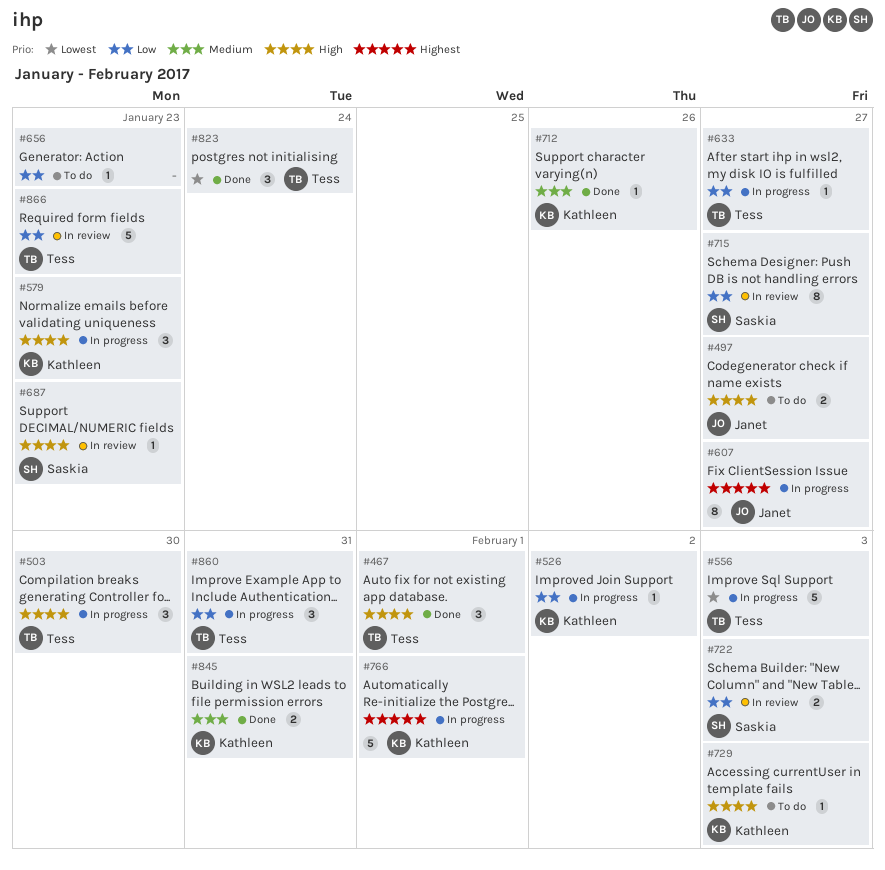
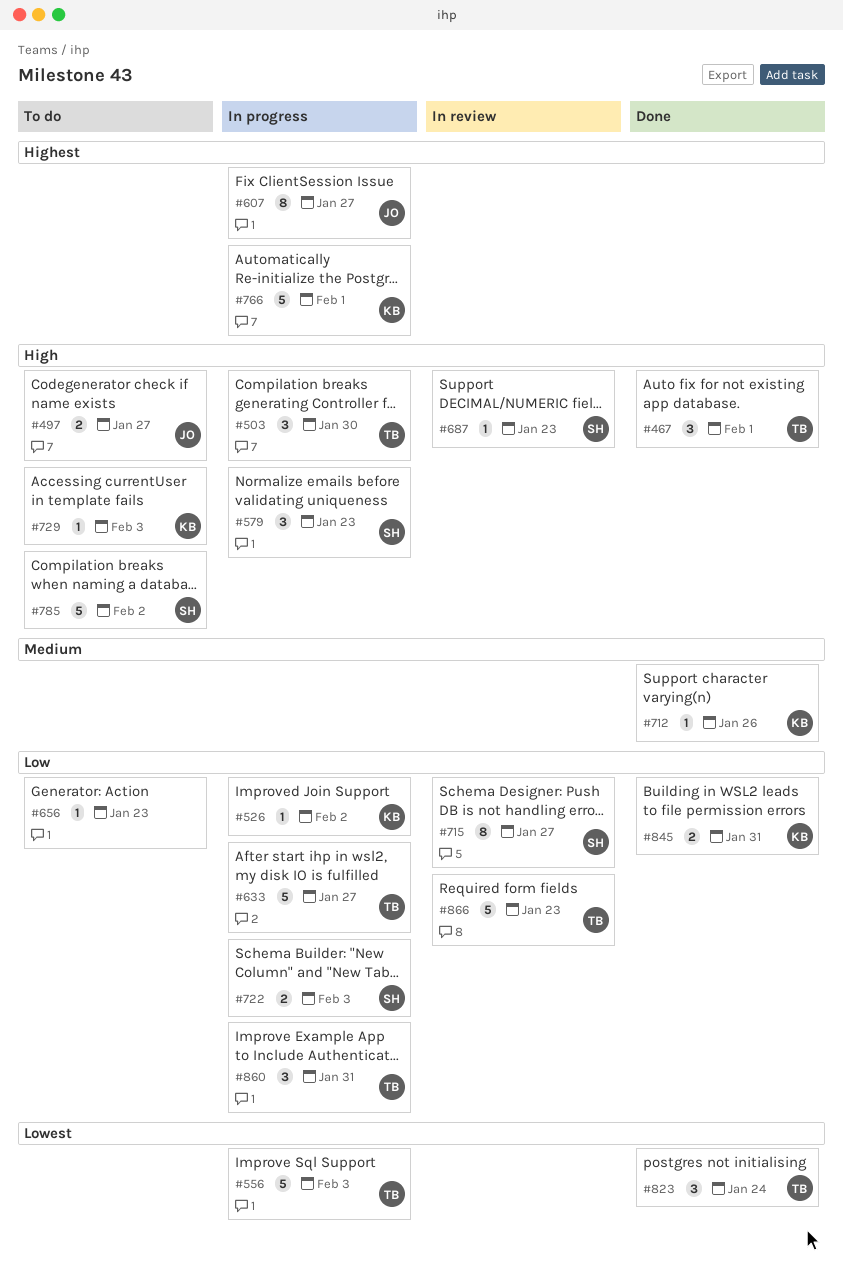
#579, owner: Kathleen -> Saskia
#633, estimate: 1 -> 5
#722, status: In review -> In progress
#785: none -> present
#845, priority: Medium -> Low

